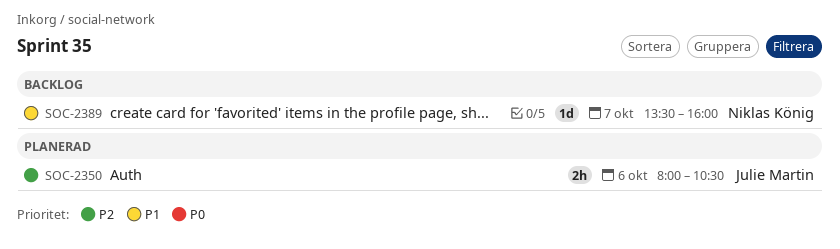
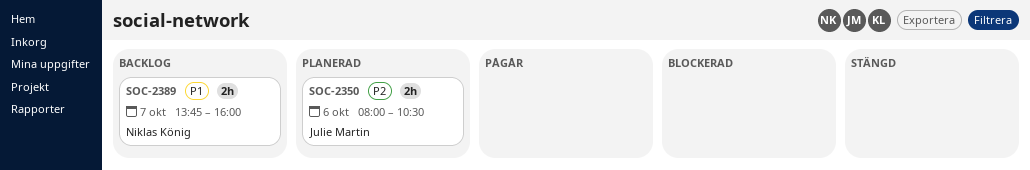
SOC-2389, estimate: 1d -> 2h
SOC-2389, begins: 13:30 -> 13:45

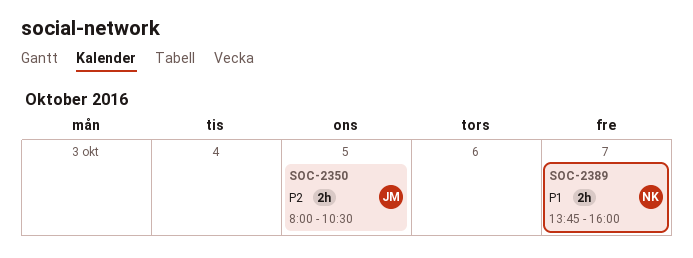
SOC-2350, day: Oct 6 -> Oct 5

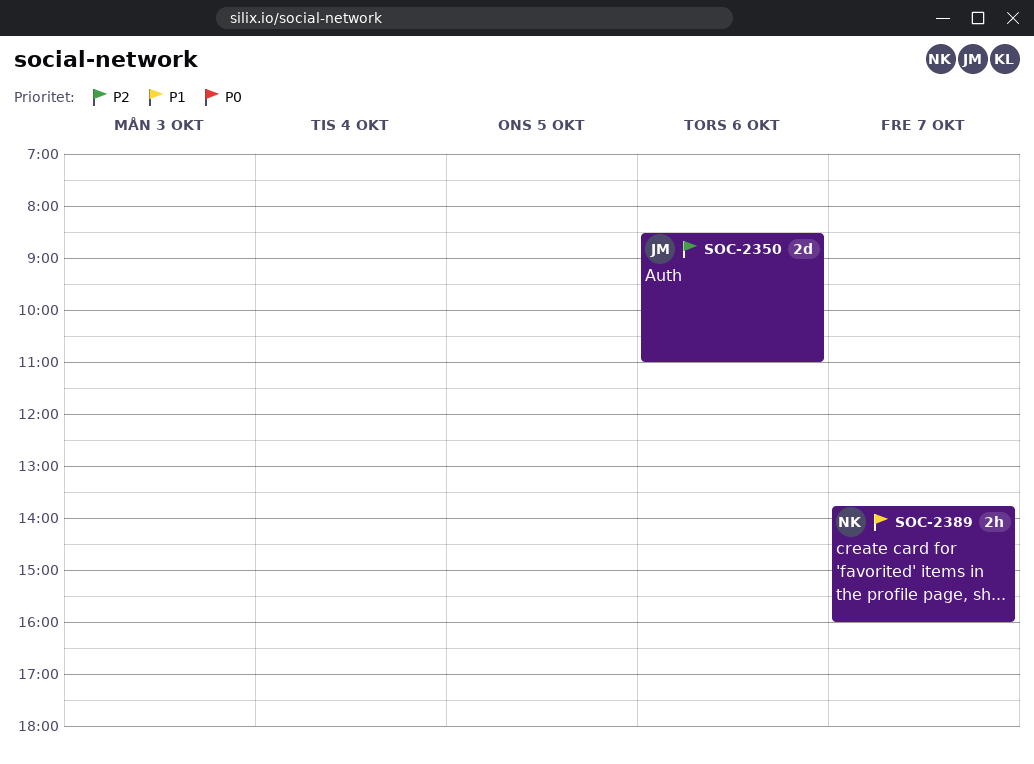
SOC-2350, estimate: 2h -> 2d
SOC-2350, day: Oct 5 -> Oct 6
SOC-2350, begins: 08:00 -> 08:30
SOC-2350, ends: 10:30 -> 11:00

